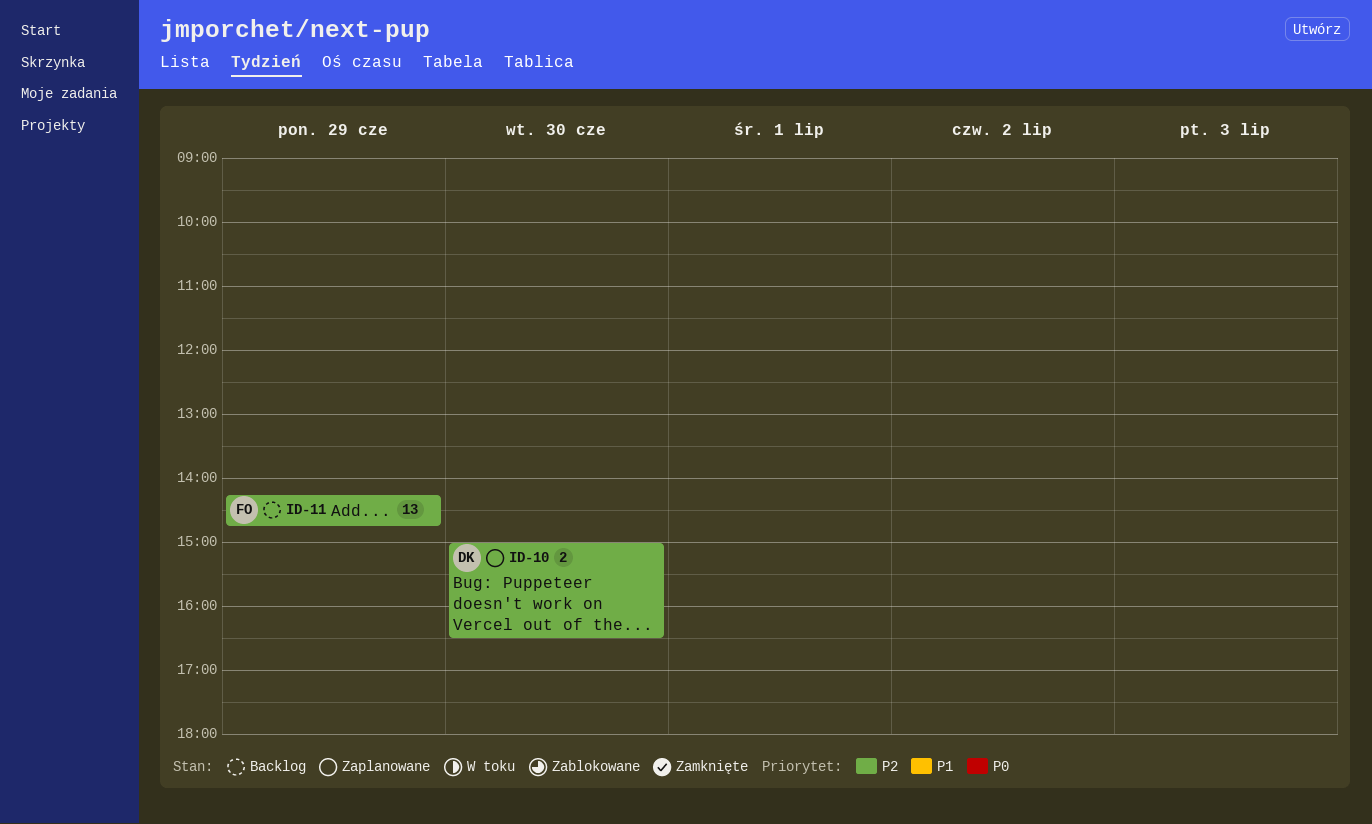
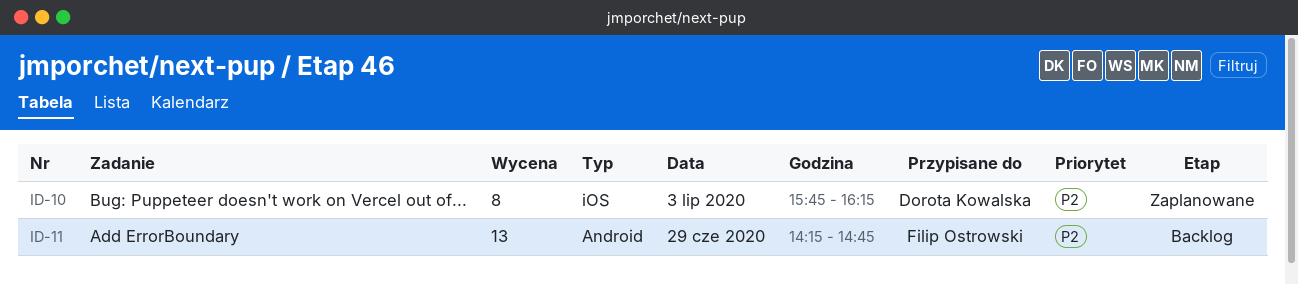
ID-10, estimate: 2 -> 8
ID-10, day: Jun 30 -> Jul 3
ID-10, begins: 15:00 -> 15:45
ID-10, ends: 16:30 -> 16:15

